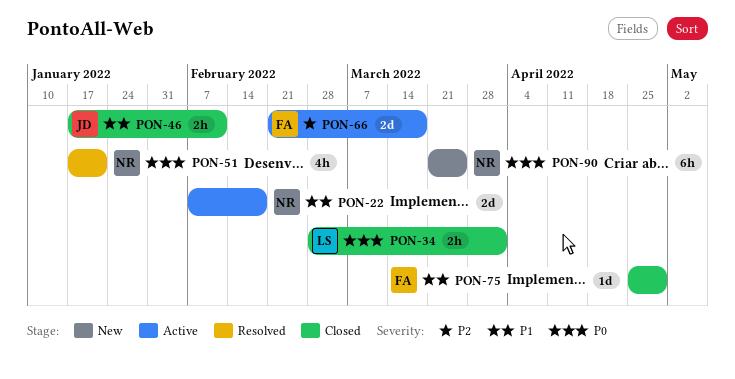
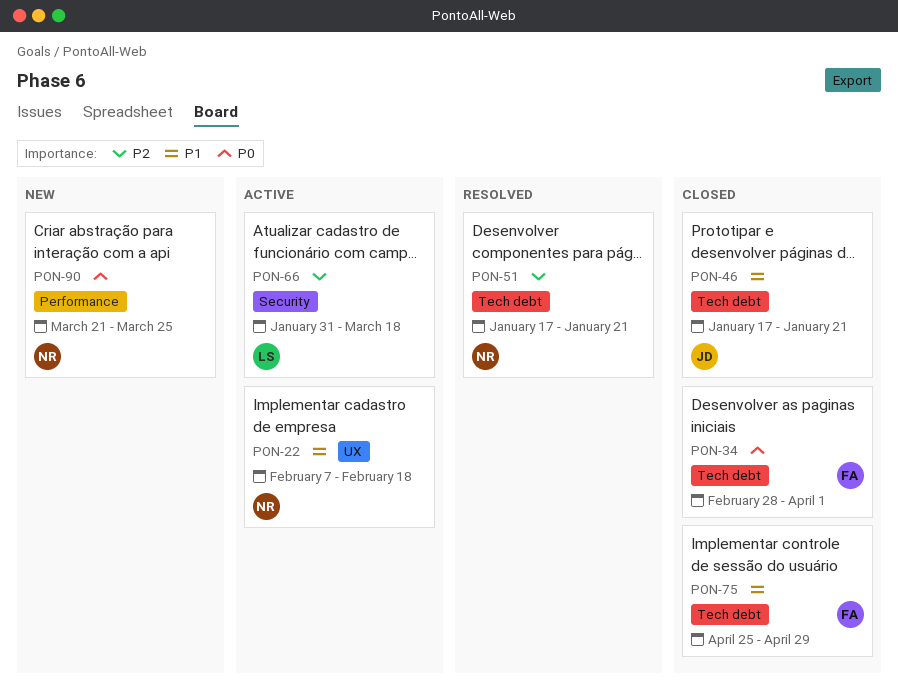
PON-34, owner: LS -> FA
PON-46, due: Feb 11 -> Jan 21
PON-51, priority: P0 -> P2
PON-66, owner: FA -> LS
PON-66, start: Feb 21 -> Jan 31

